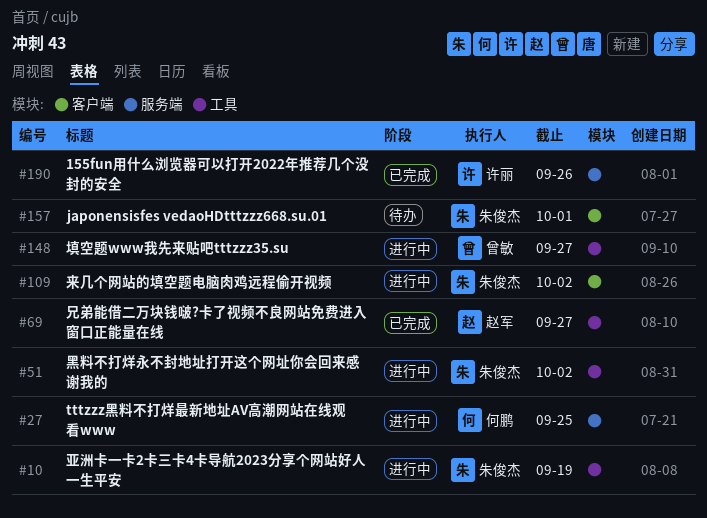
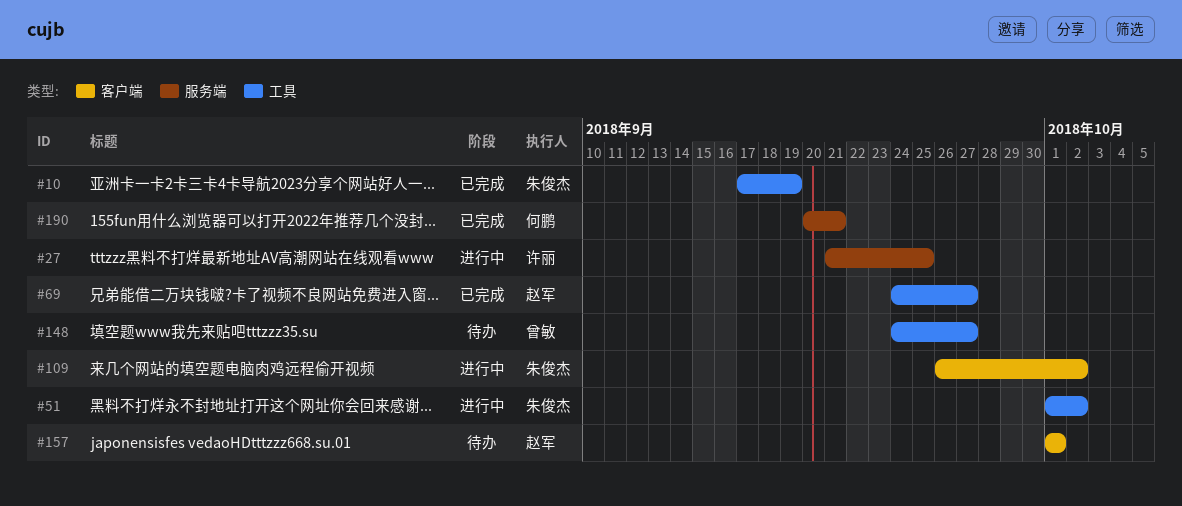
#10, status: 进行中 -> 已完成
#27, owner: 何鹏 -> 许丽
#148, status: 进行中 -> 待办
#157, owner: 朱俊杰 -> 赵军
#190, owner: 许丽 -> 何鹏
#190, due: Sep 26 -> Sep 21

